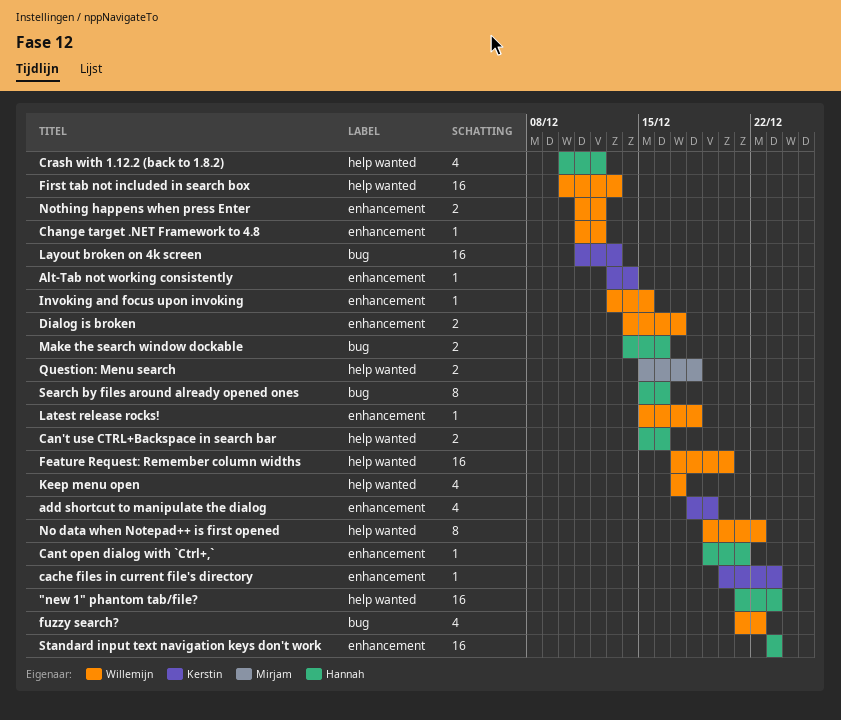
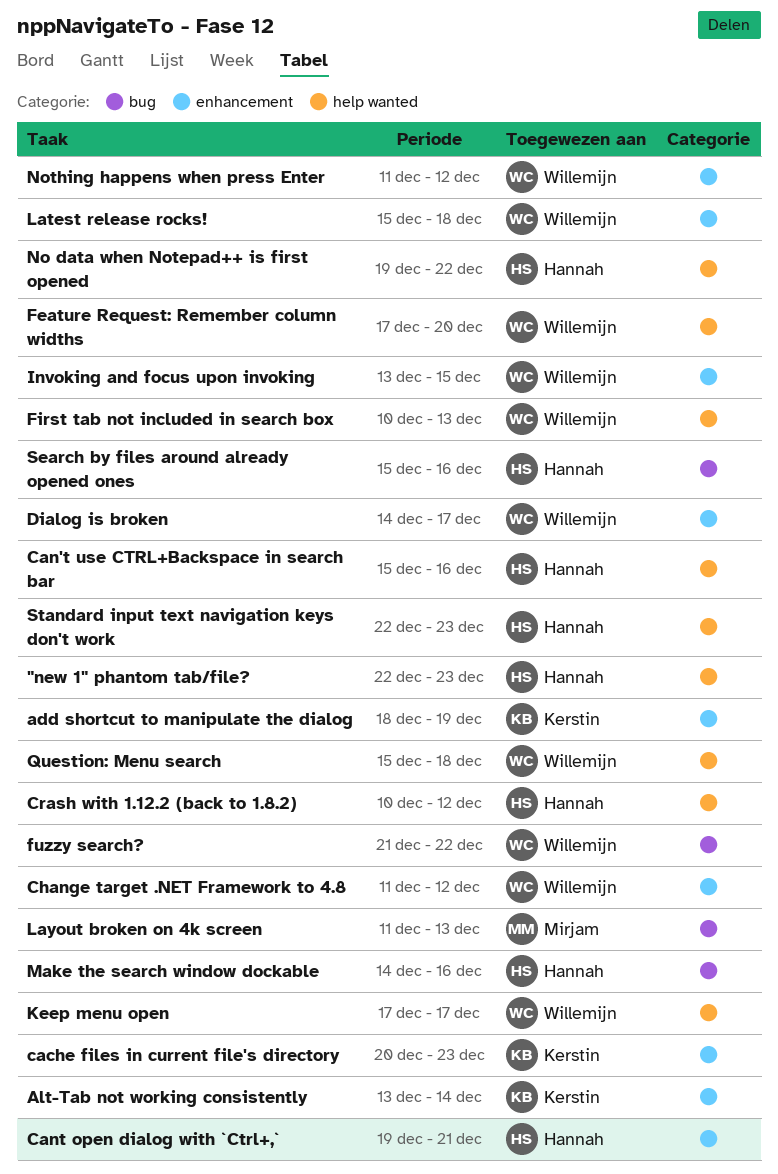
"new 1" phantom tab/file?, start: Dec 21 -> Dec 22
Layout broken on 4k screen, owner: Kerstin -> Mirjam
No data when Notepad++ is first opened, owner: Willemijn -> Hannah
Question: Menu search, owner: Mirjam -> Willemijn
Standard input text navigation keys don't work, label: enhancement -> help wanted
Standard input text navigation keys don't work, start: Dec 23 -> Dec 22

